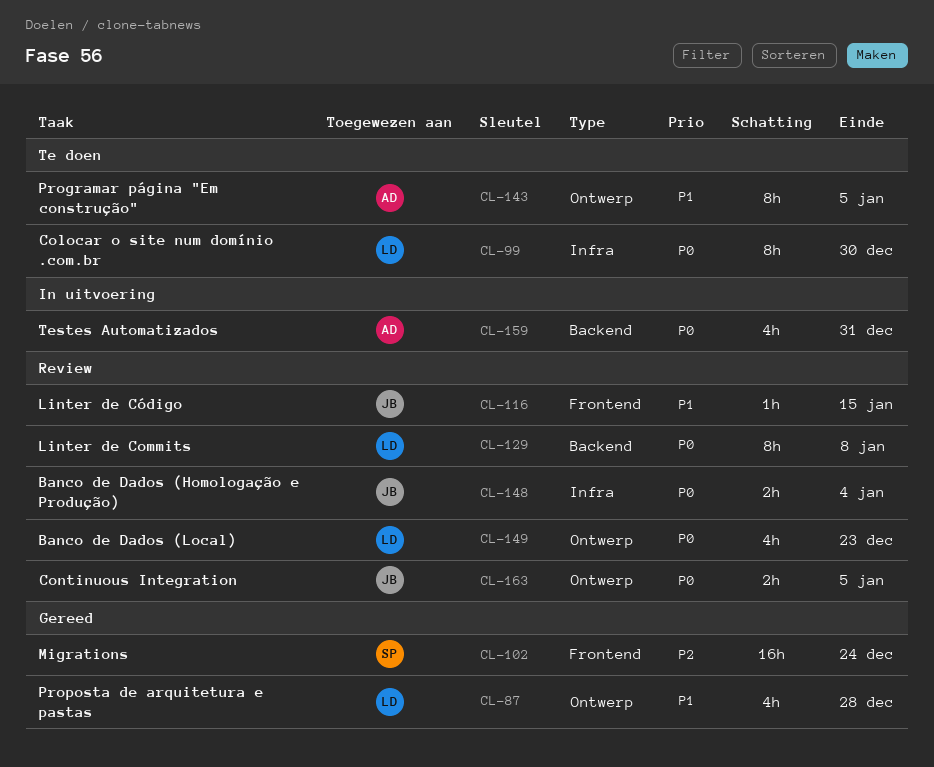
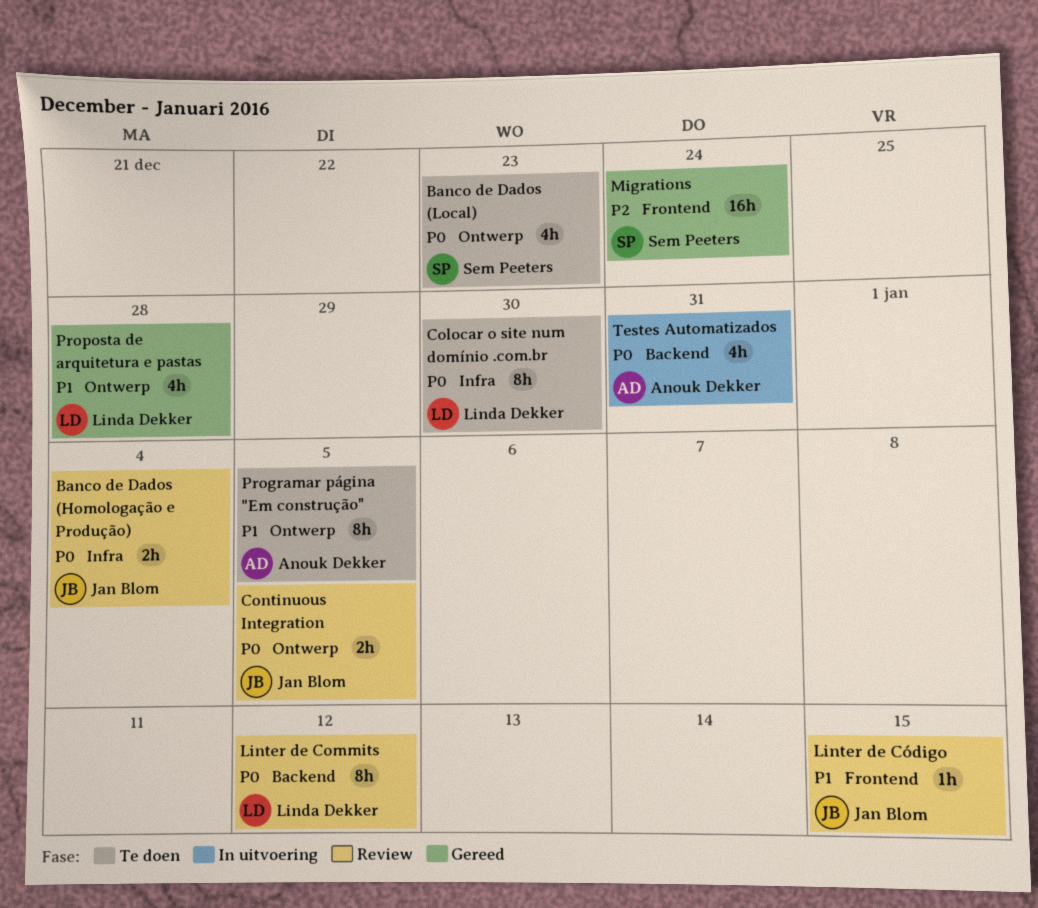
Banco de Dados (Local), status: Review -> Te doen
Banco de Dados (Local), owner: Linda Dekker -> Sem Peeters
Linter de Commits, due: Jan 8 -> Jan 12

